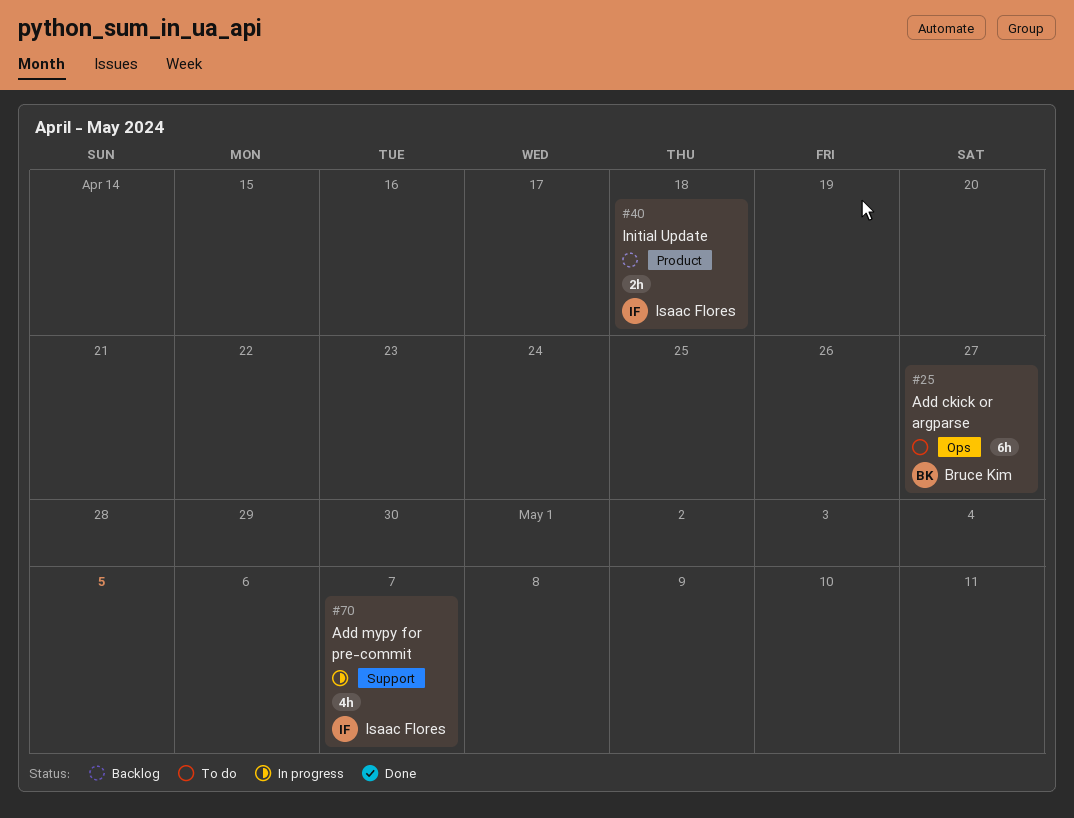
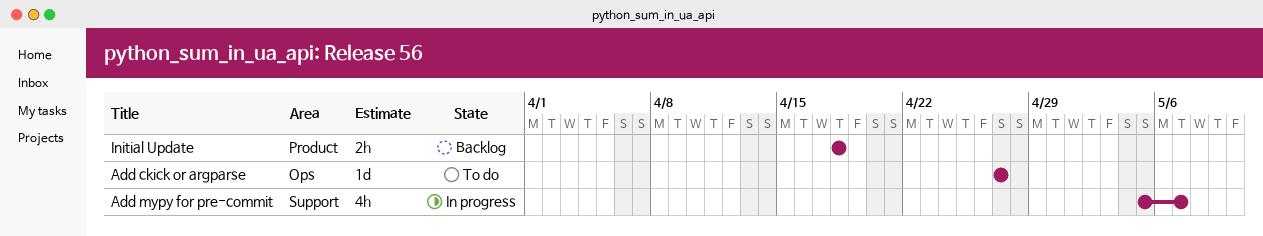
Add ckick or argparse, estimate: 6h -> 1d

